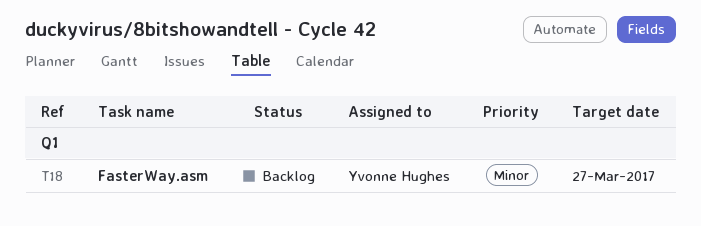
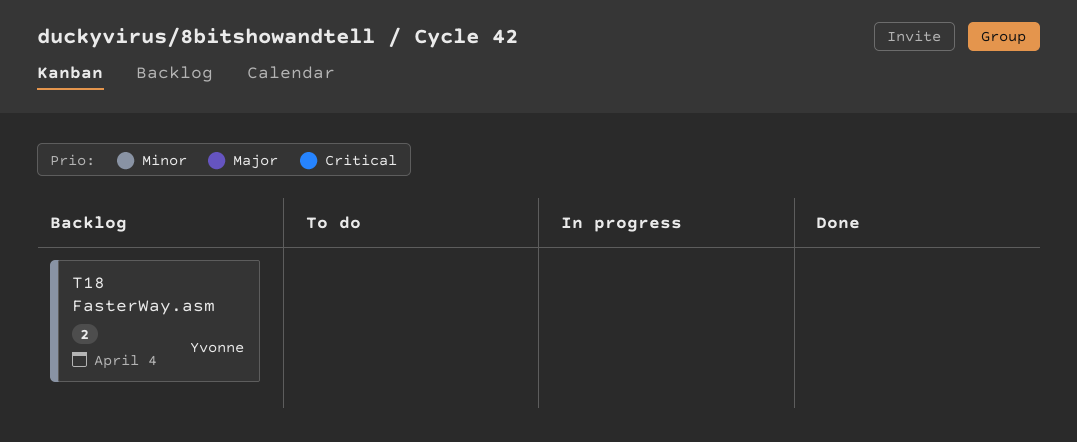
T18, due: Mar 27 -> Apr 4

